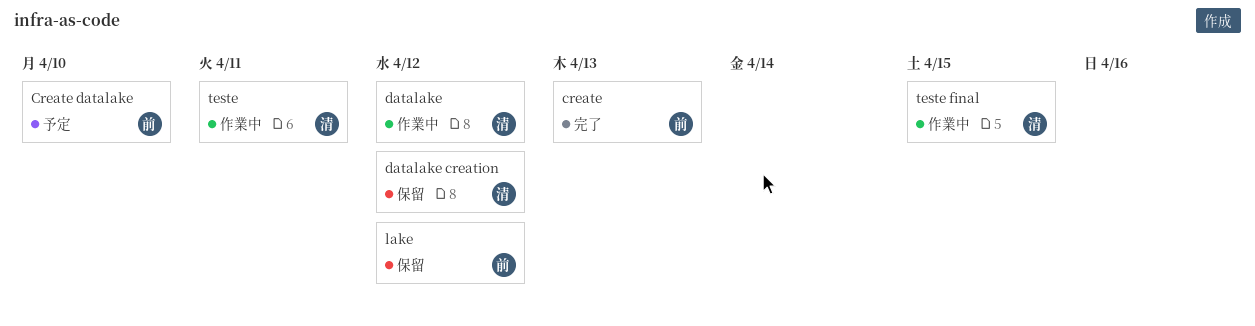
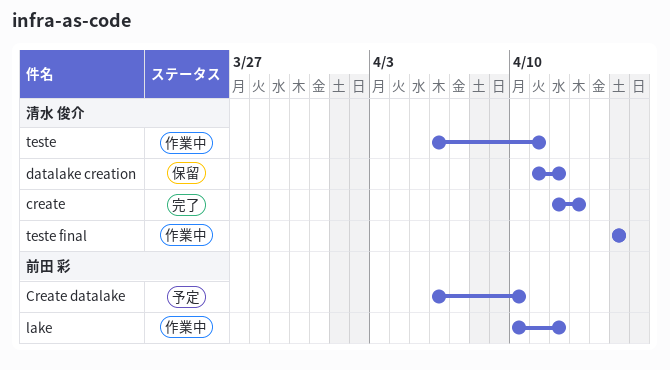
create, owner: 前田 彩 -> 清水 俊介
datalake: present -> none
lake, status: 保留 -> 作業中

